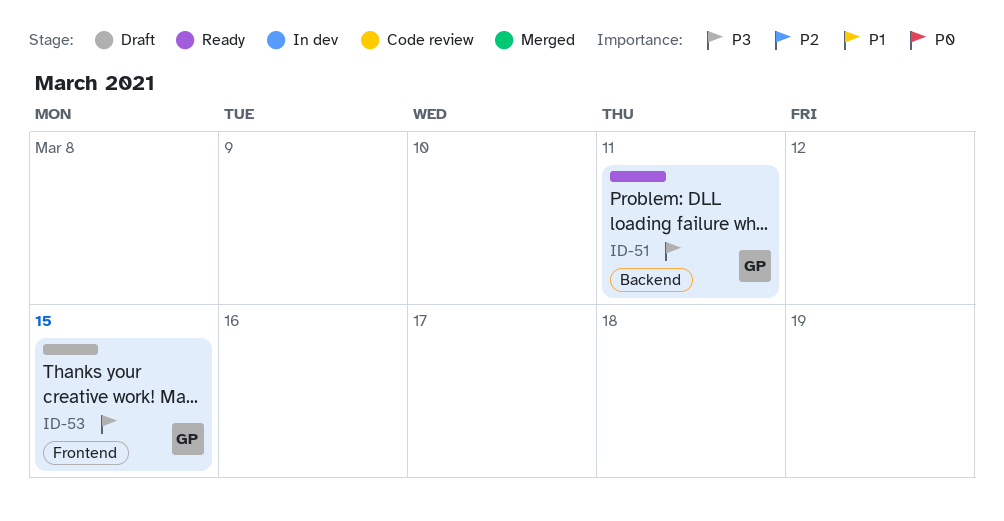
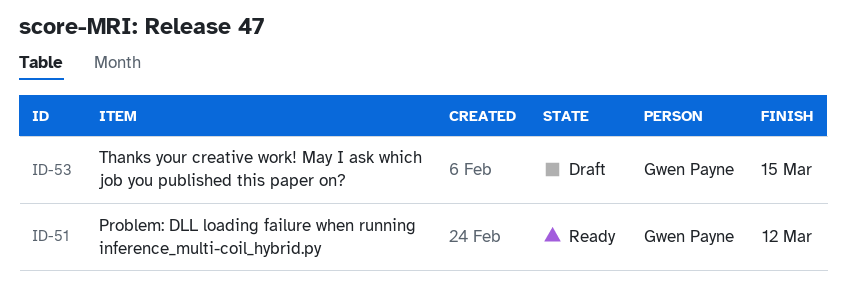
ID-51, due: Mar 11 -> Mar 12

